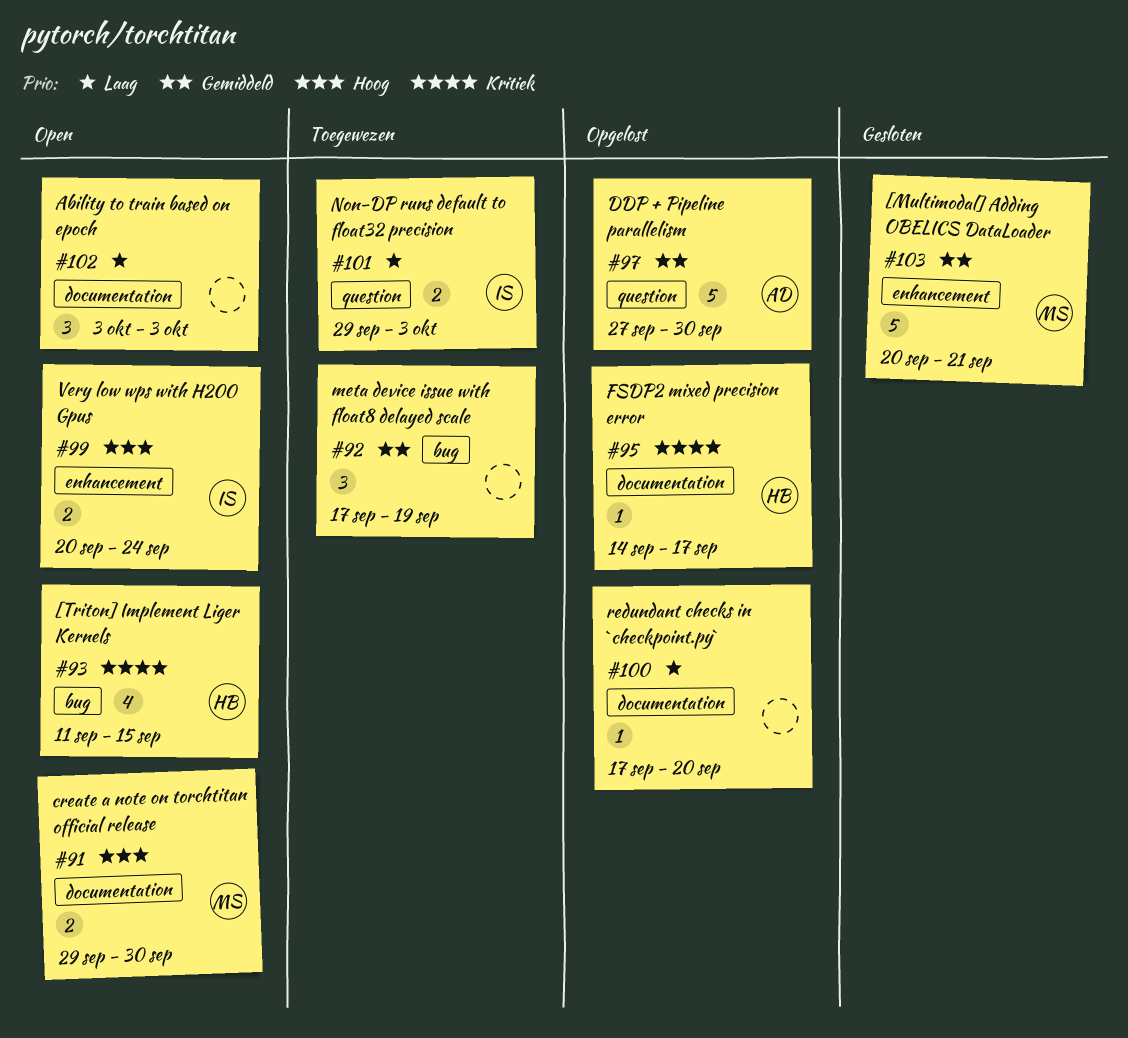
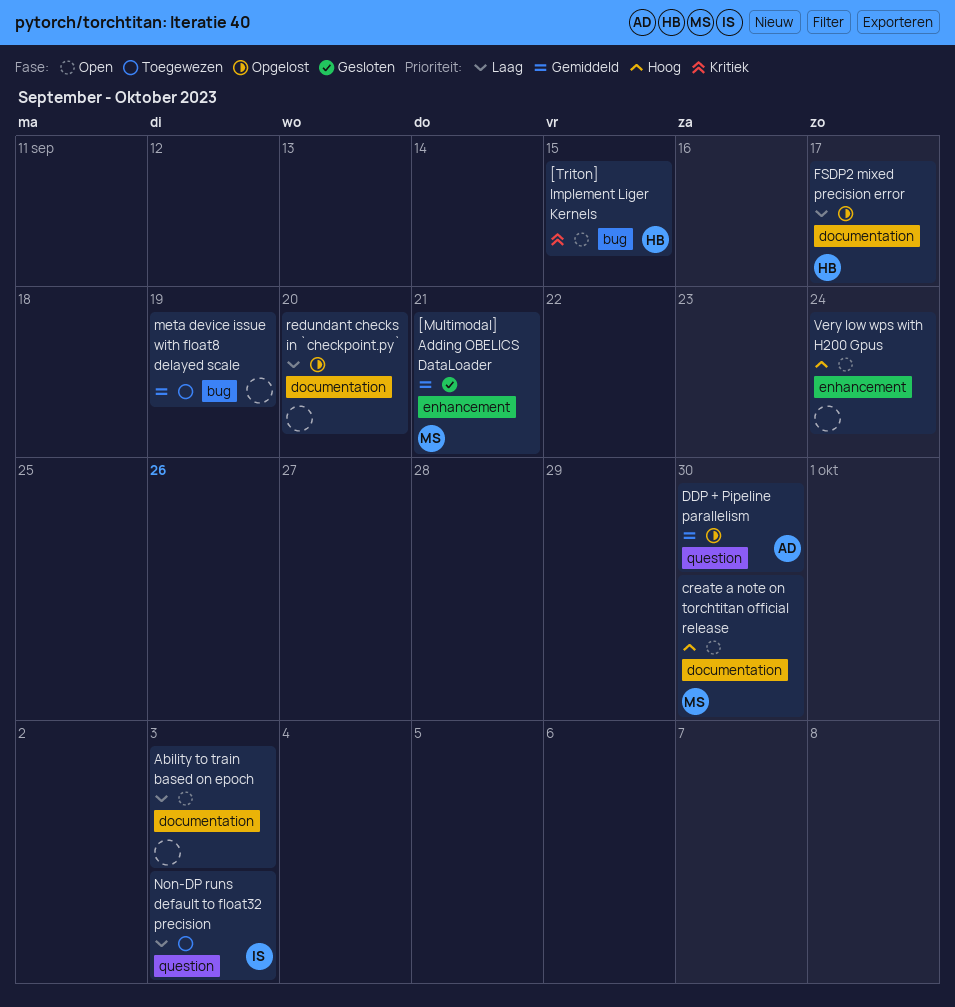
FSDP2 mixed precision error, priority: Kritiek -> Laag
Very low wps with H200 Gpus, owner: IS -> none

